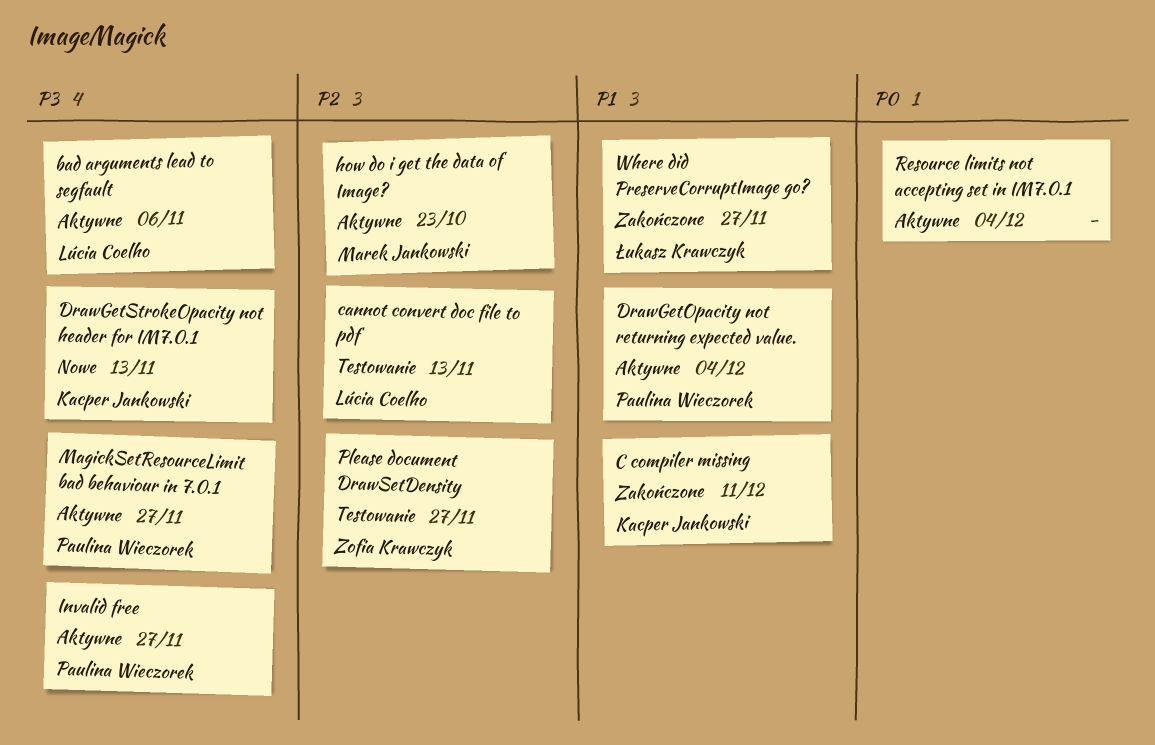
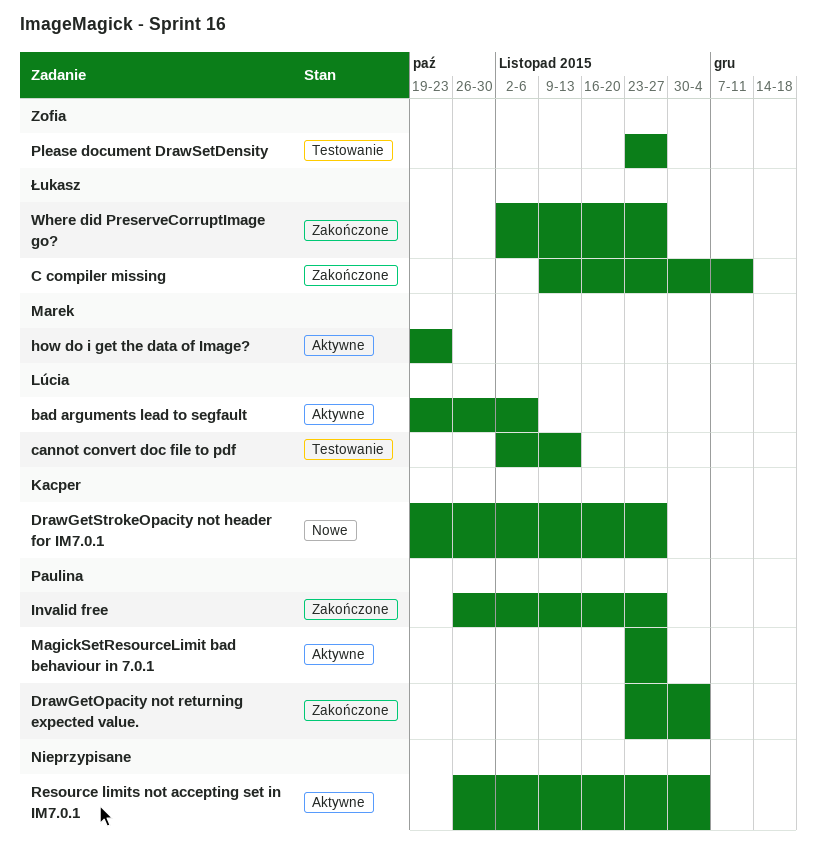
C compiler missing, owner: Kacper Jankowski -> Łukasz Krawczyk
DrawGetOpacity not returning expected value., status: Aktywne -> Zakończone
DrawGetStrokeOpacity not header for IM7.0.1, due: Nov 13 -> Nov 27
Invalid free, status: Aktywne -> Zakończone

